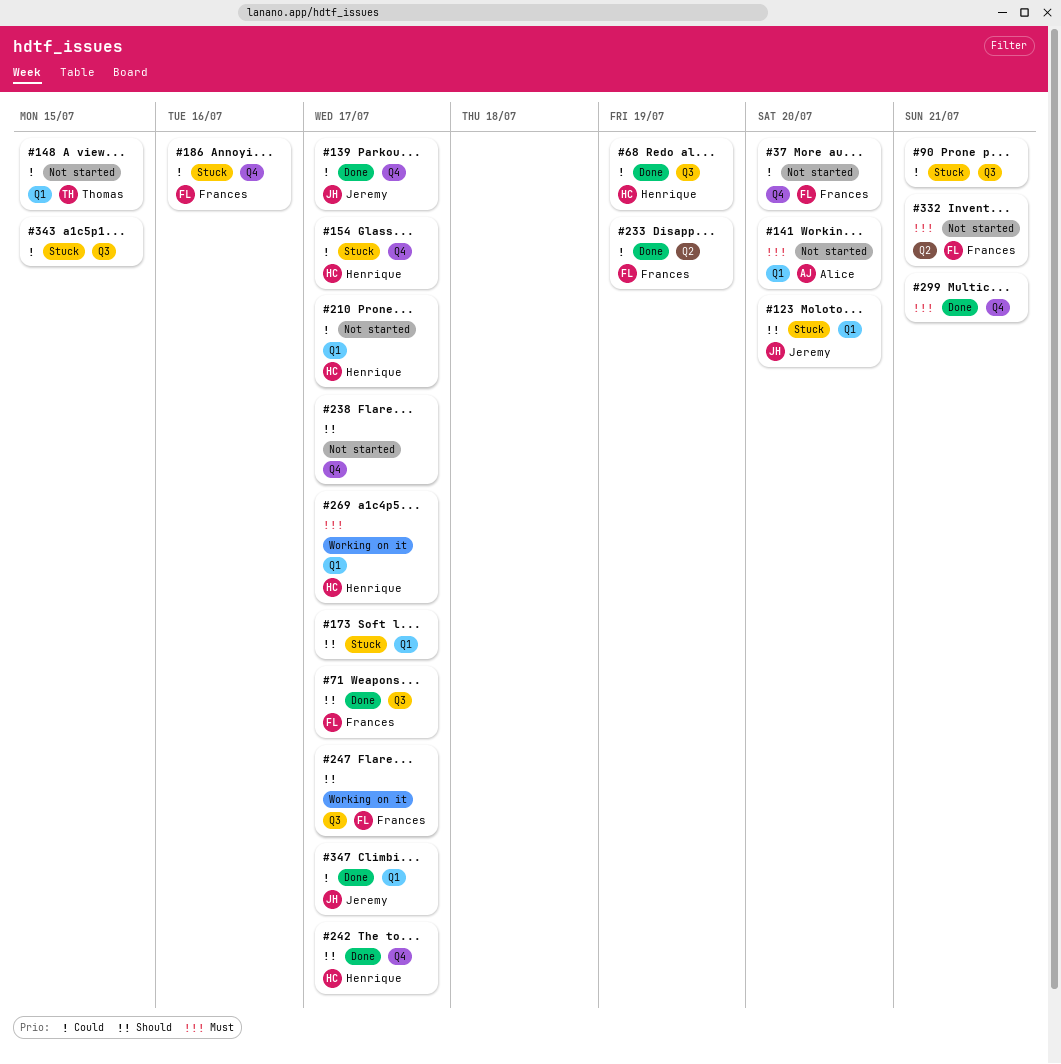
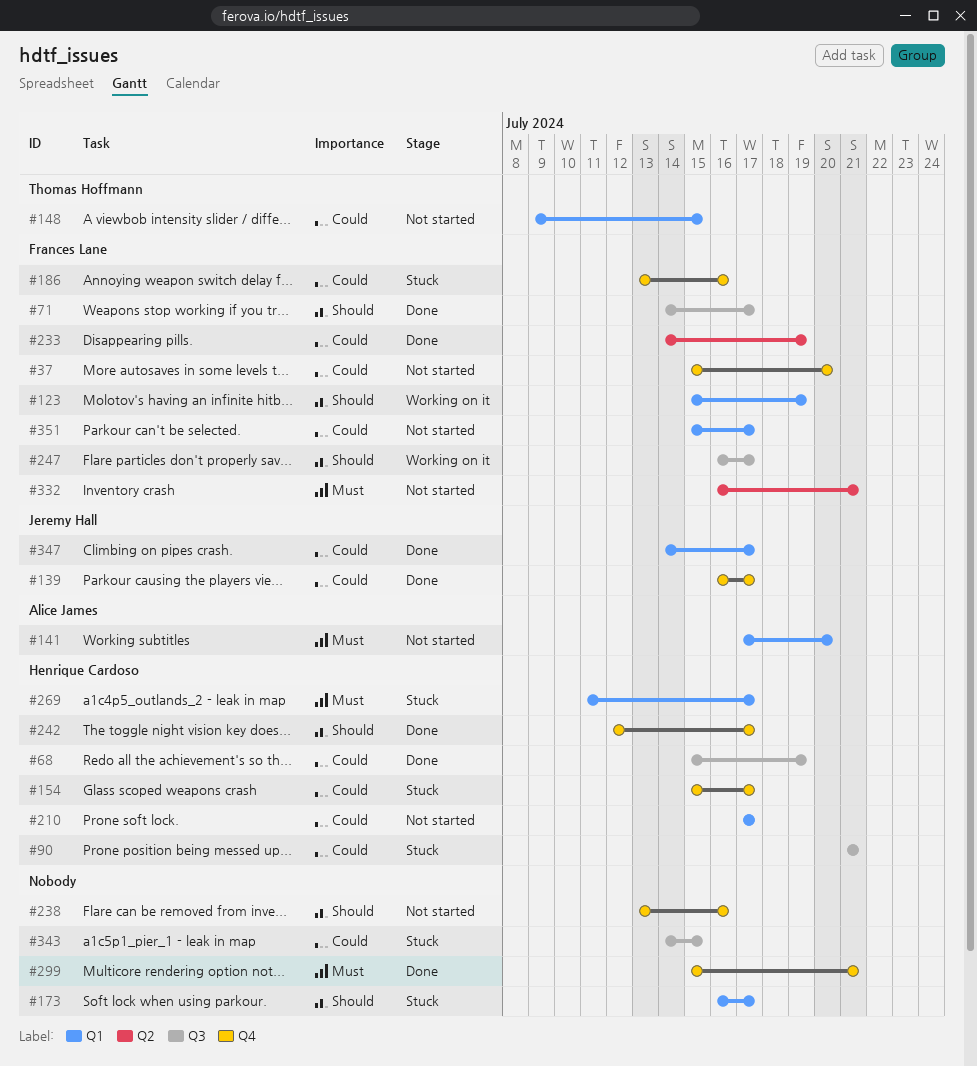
#90, owner: none -> Henrique Cardoso
#123, status: Stuck -> Working on it
#123, owner: Jeremy Hall -> Frances Lane
#123, due: Jul 20 -> Jul 19
#238, due: Jul 17 -> Jul 16
#269, status: Working on it -> Stuck
#351: none -> present

